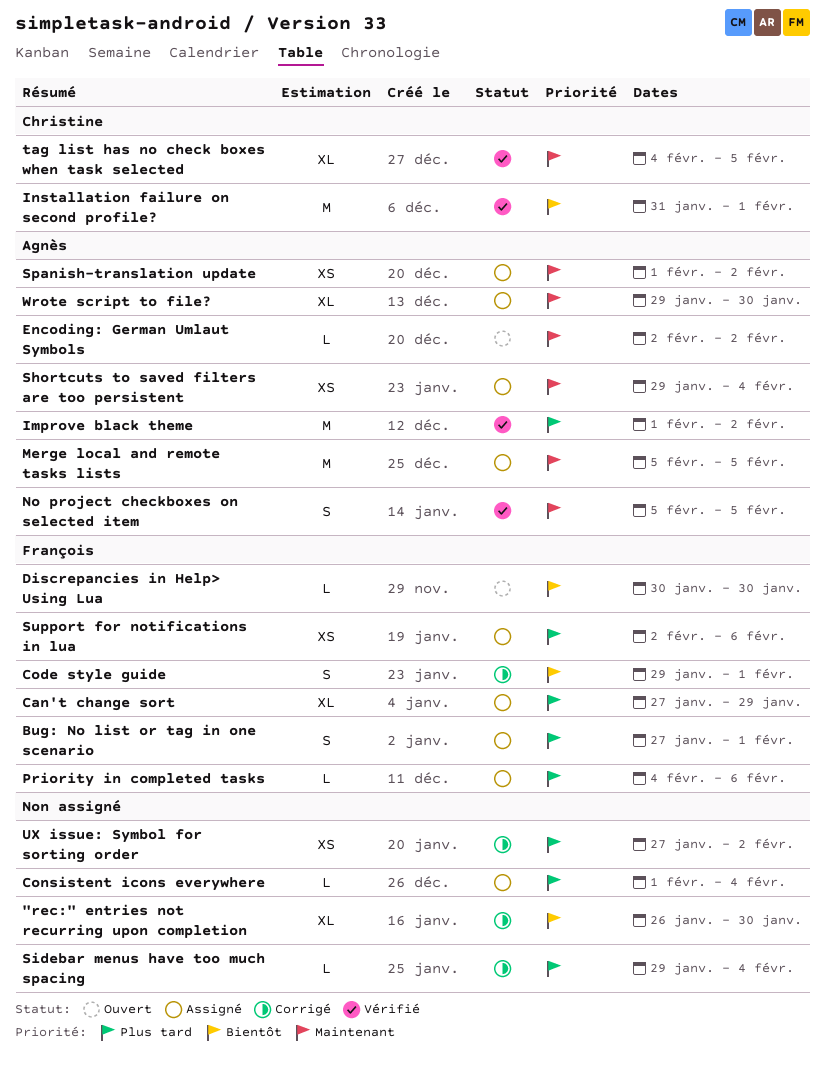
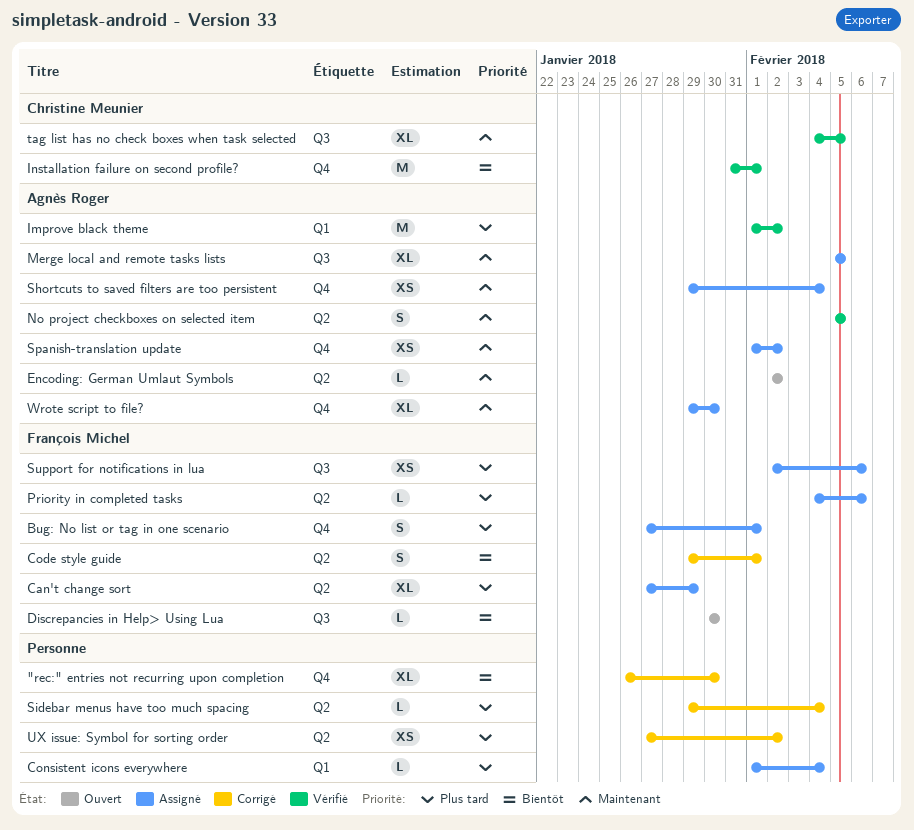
Merge local and remote tasks lists, estimate: M -> XL

